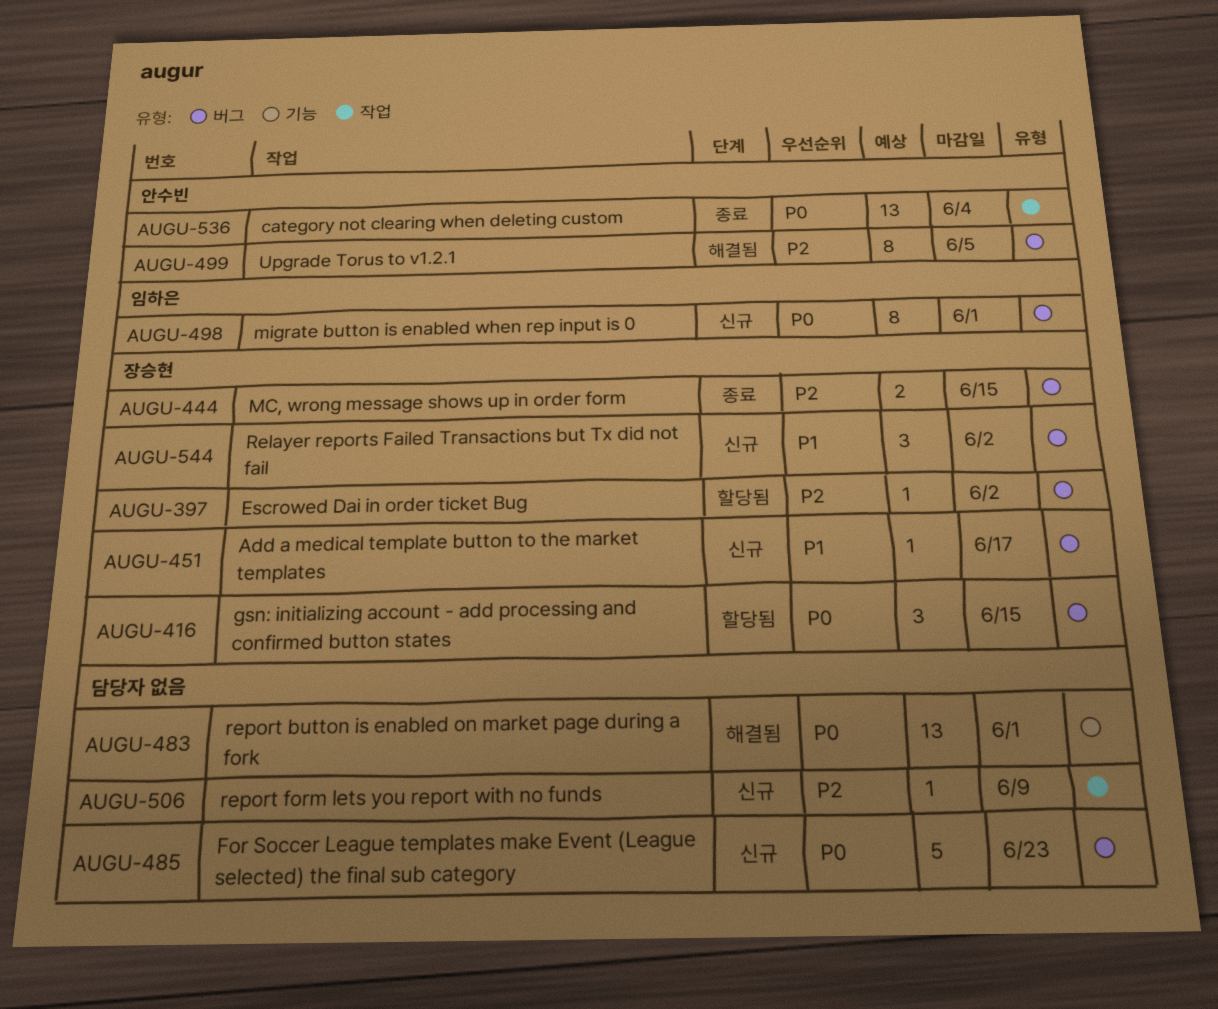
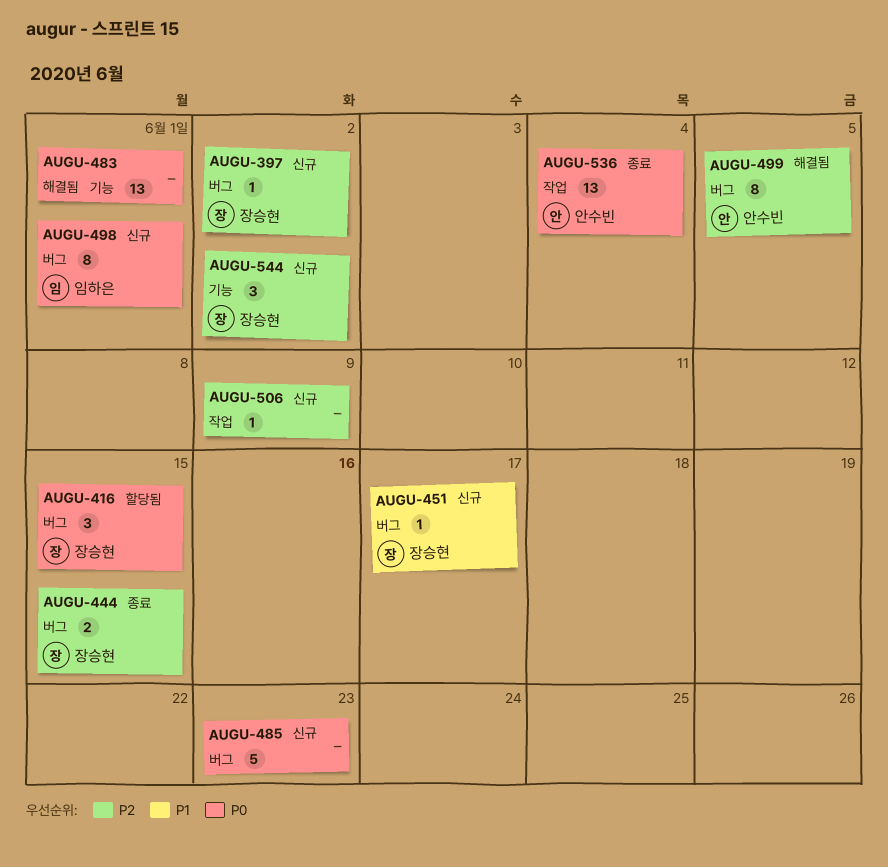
AUGU-397, status: 할당됨 -> 신규
AUGU-544, priority: P1 -> P2
AUGU-544, label: 버그 -> 기능

